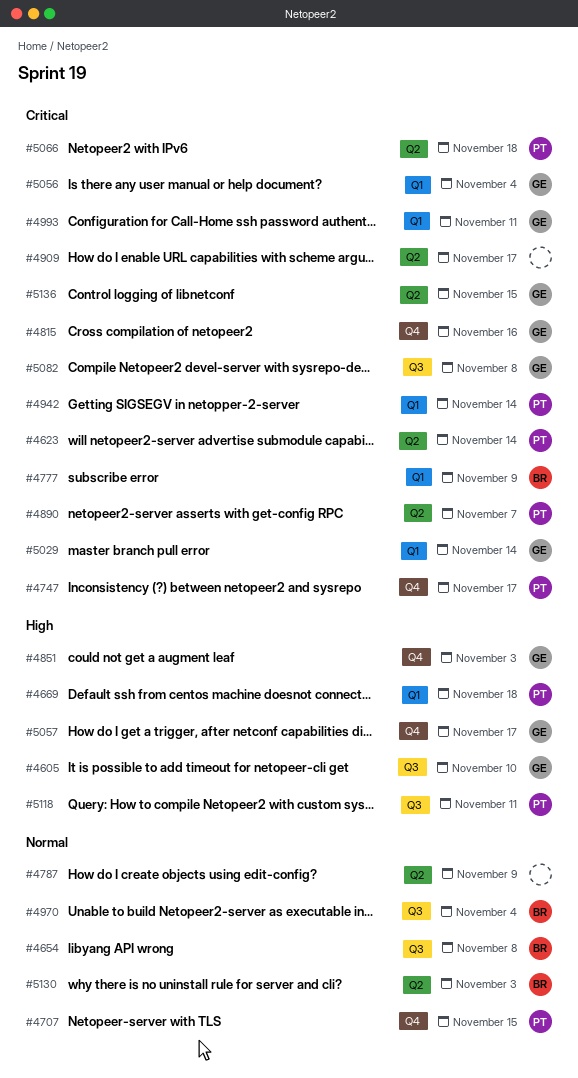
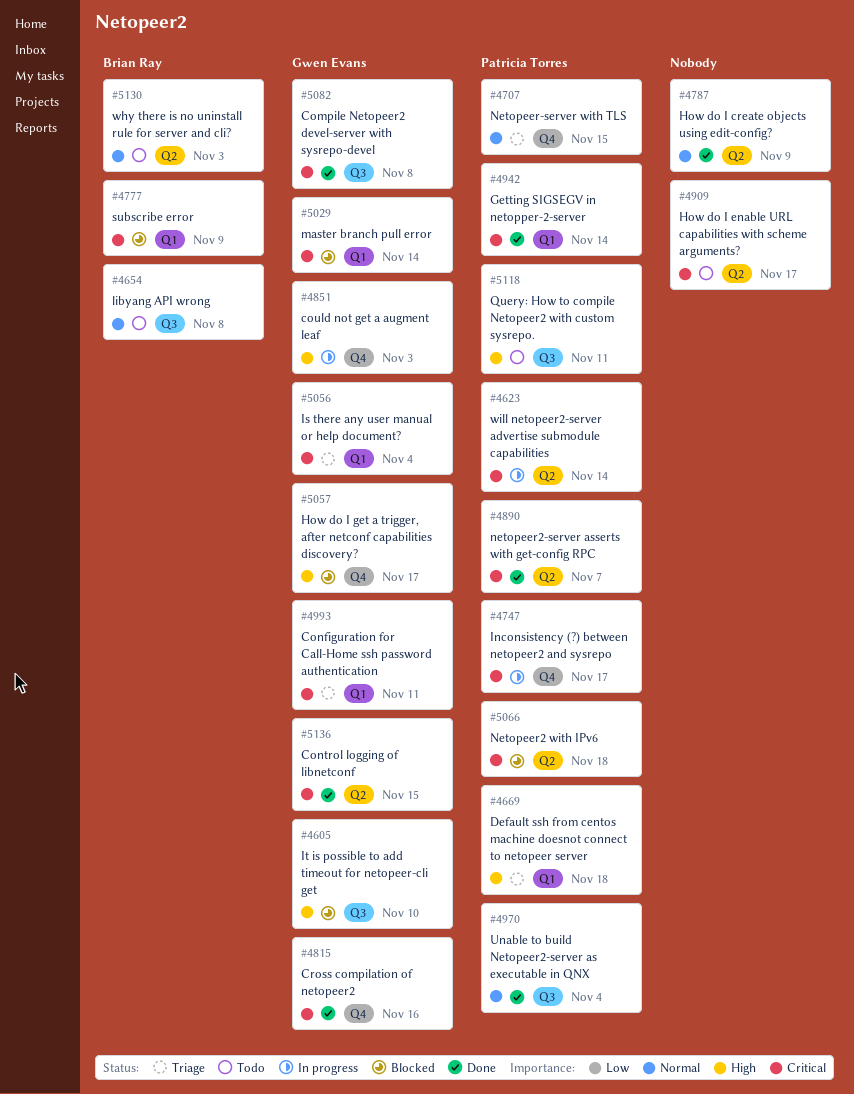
#4970, owner: Brian Ray -> Patricia Torres

